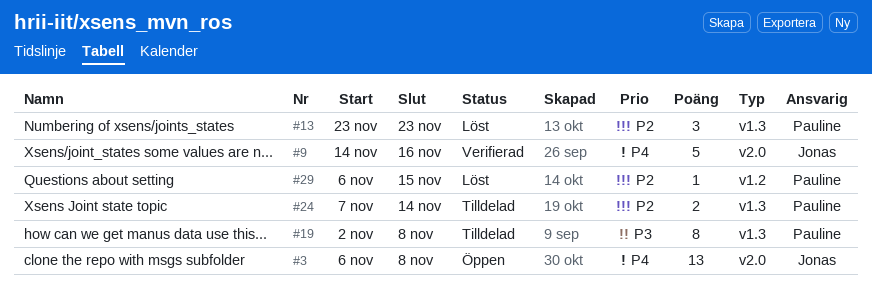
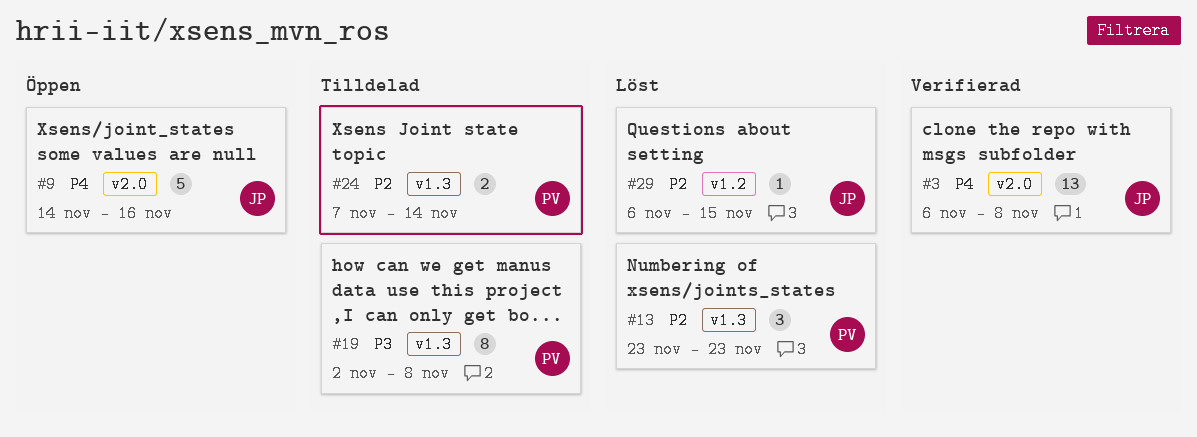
#3, status: Öppen -> Verifierad
#9, status: Verifierad -> Öppen
#29, owner: Pauline -> Jonas

